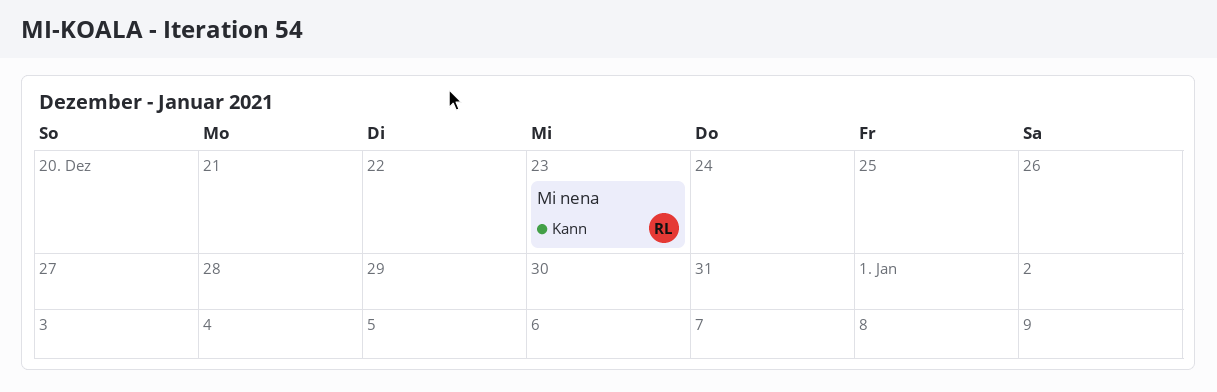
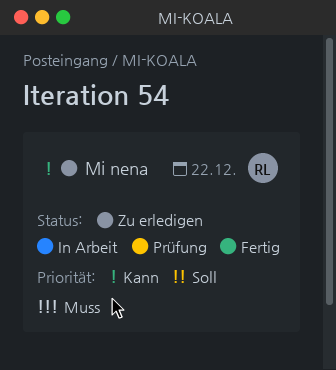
Mi nena, due: Dec 23 -> Dec 22

